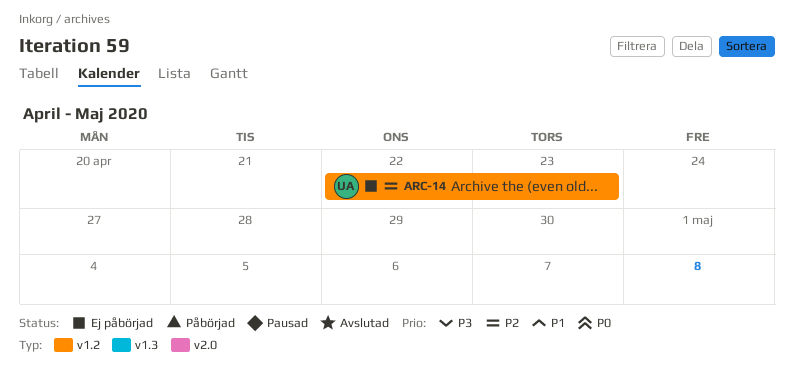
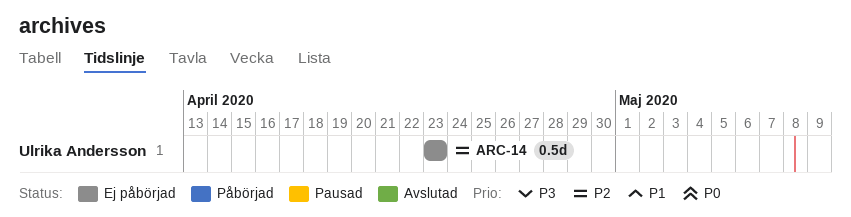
ARC-14, start: Apr 22 -> Apr 23

